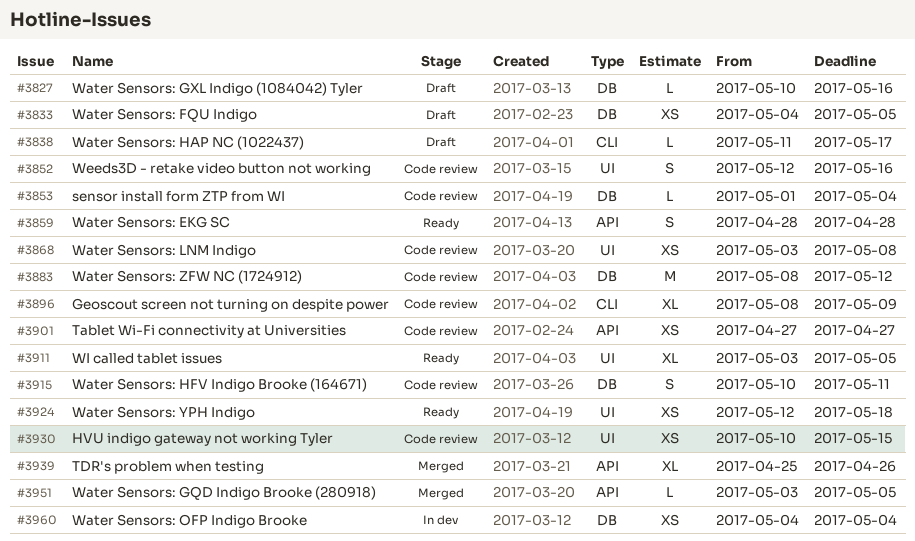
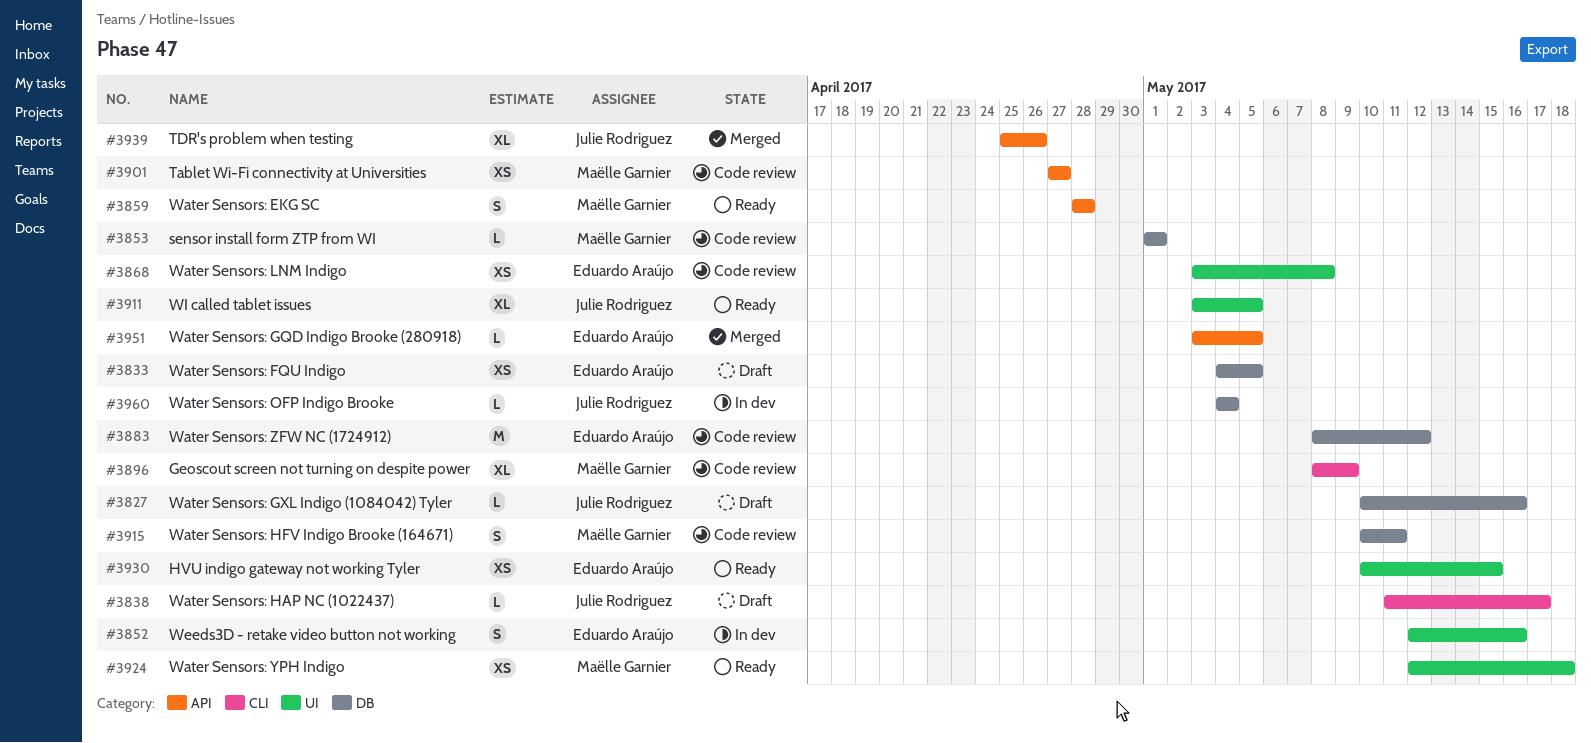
#3852, status: Code review -> In dev
#3853, due: May 4 -> May 1
#3930, status: Code review -> Ready
#3960, estimate: XS -> L

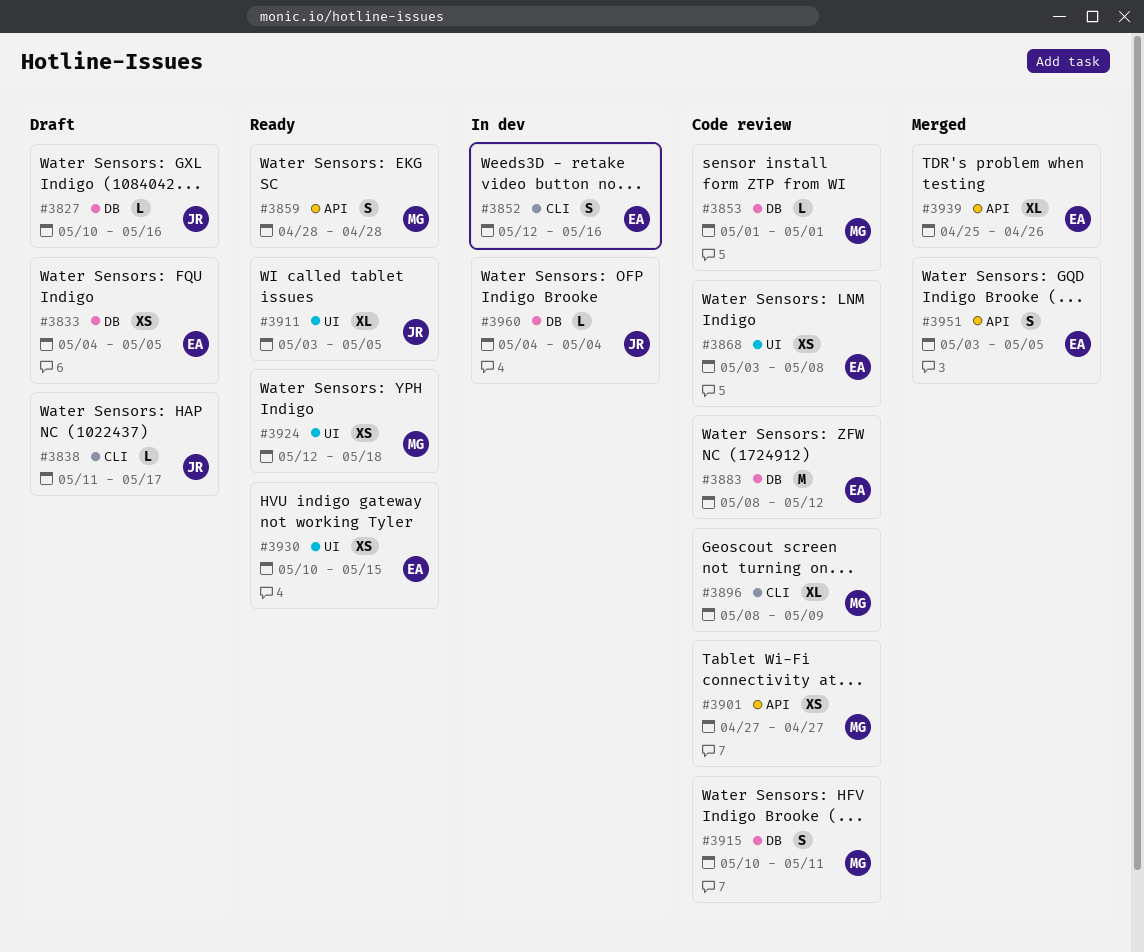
#3852, label: UI -> CLI
#3939, owner: Julie Rodriguez -> Eduardo Araújo
#3951, estimate: L -> S

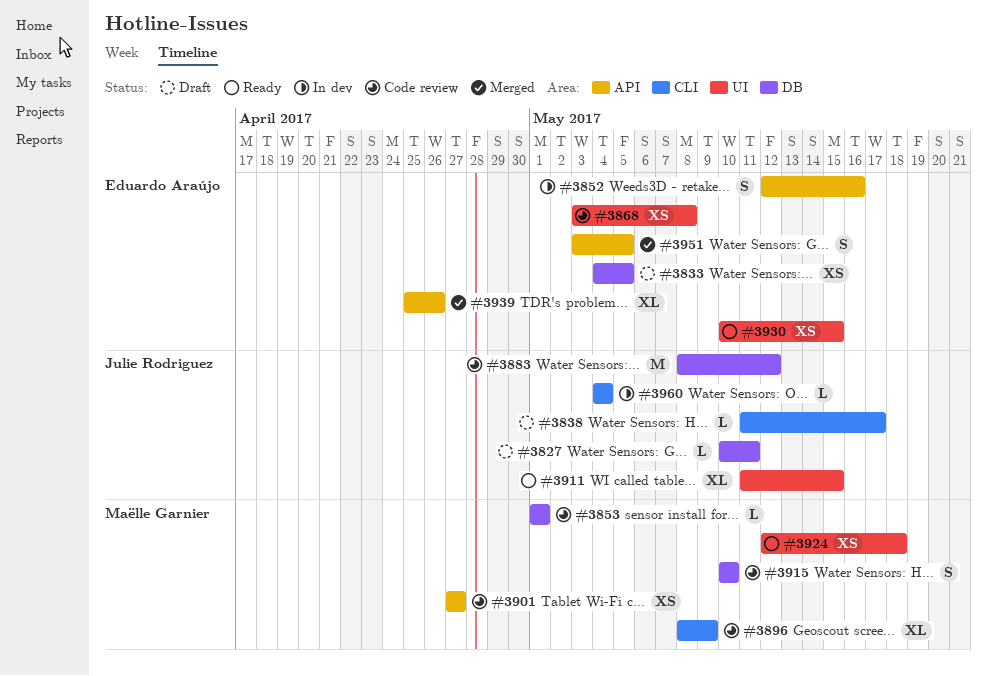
#3827, due: May 16 -> May 11
#3852, label: CLI -> API
#3859: present -> none
#3883, owner: Eduardo Araújo -> Julie Rodriguez
#3911, start: May 3 -> May 11
#3911, due: May 5 -> May 15
#3915, due: May 11 -> May 10
#3960, label: DB -> CLI

